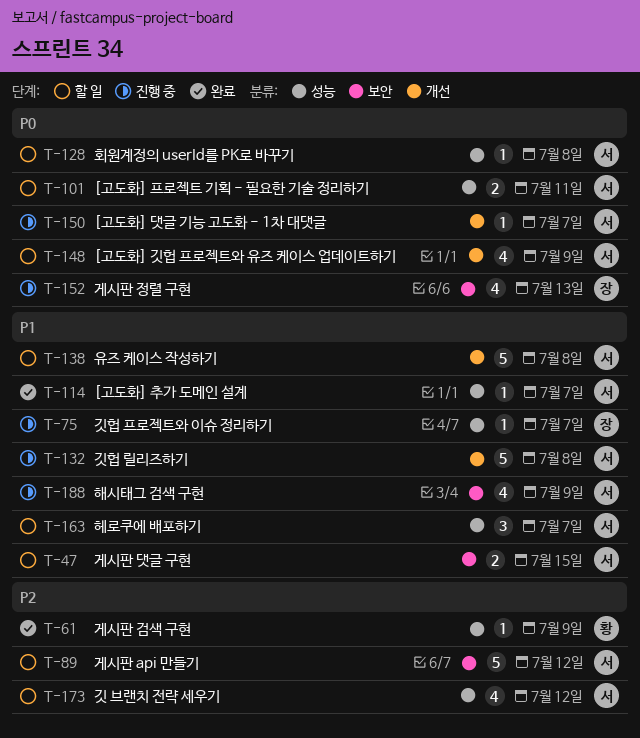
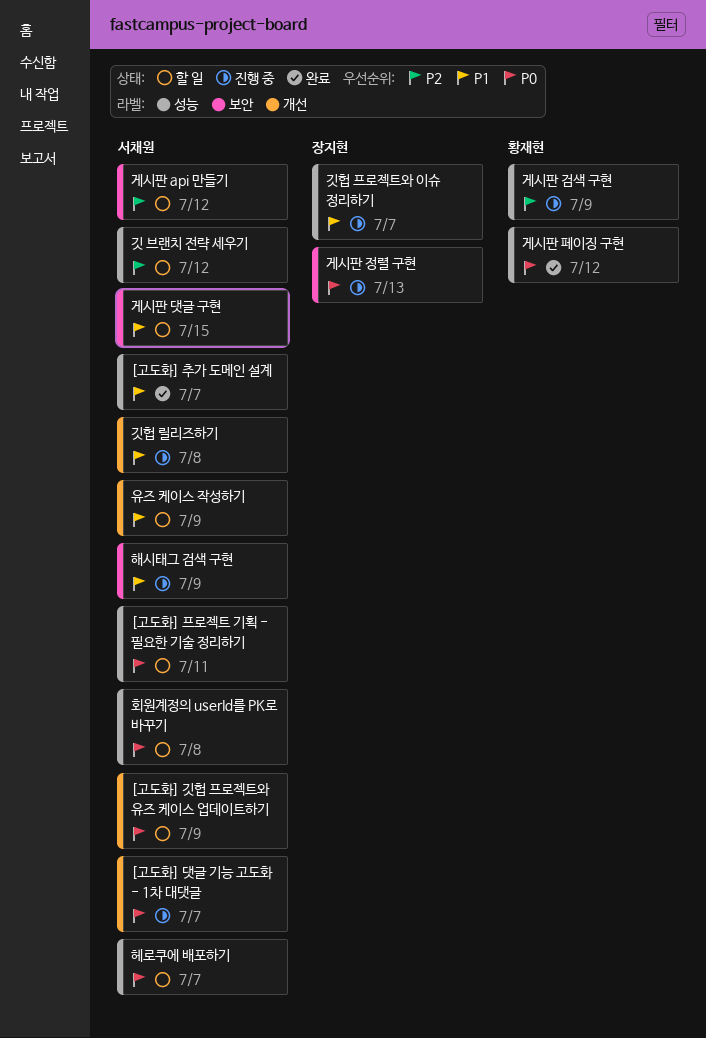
게시판 검색 구현, status: 완료 -> 진행 중
게시판 페이징 구현: none -> present
유즈 케이스 작성하기, due: Jul 8 -> Jul 9
헤로쿠에 배포하기, priority: P1 -> P0

